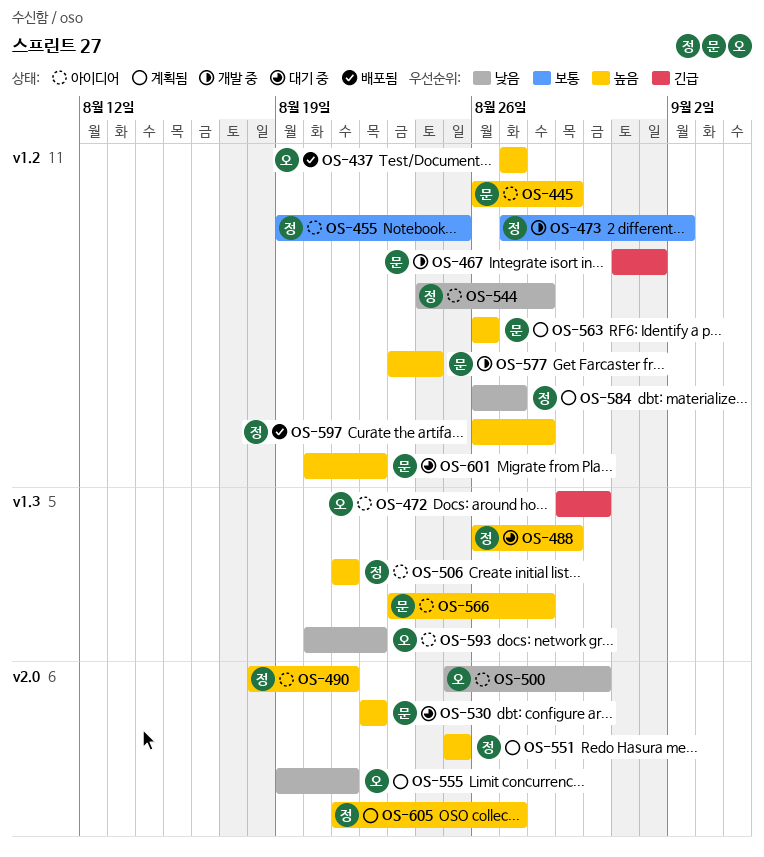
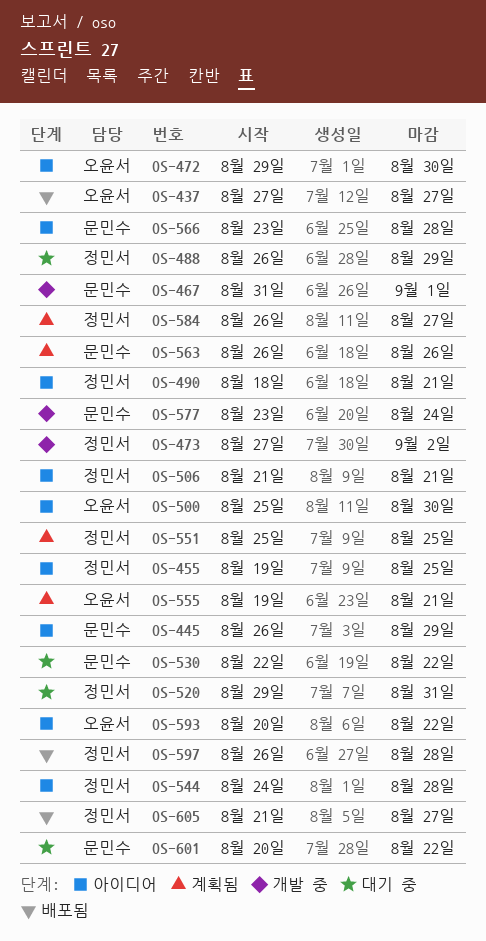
OS-520: none -> present
OS-605, status: 계획됨 -> 배포됨

